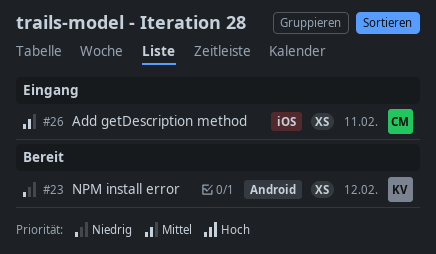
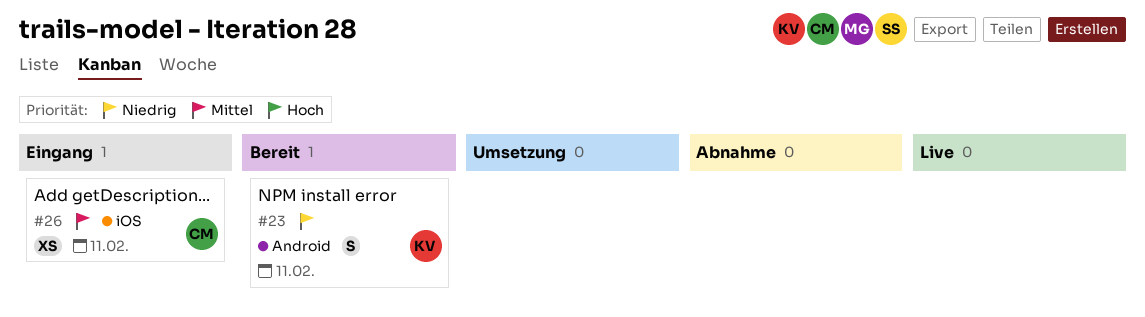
#23, estimate: XS -> S
#23, due: Feb 12 -> Feb 11

